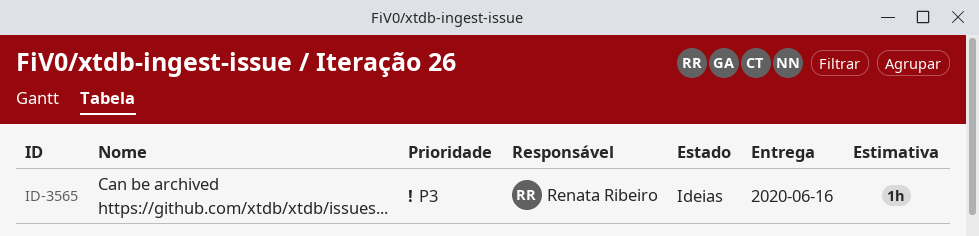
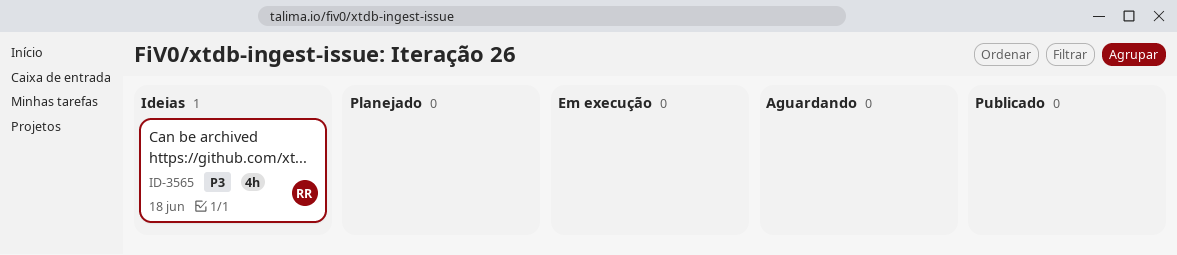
ID-3565, estimate: 1h -> 4h
ID-3565, due: Jun 16 -> Jun 18

